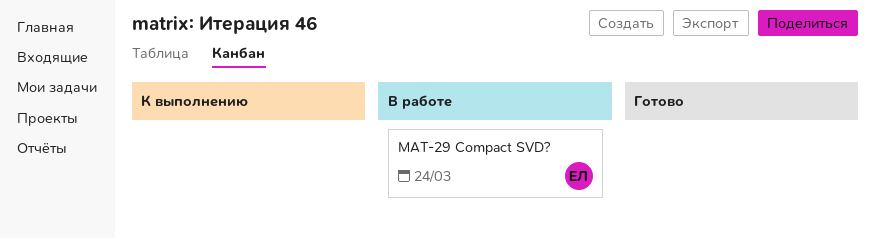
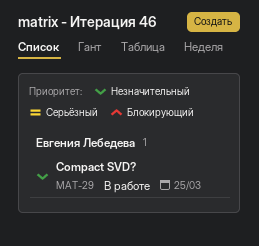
MAT-29, due: Mar 24 -> Mar 25

